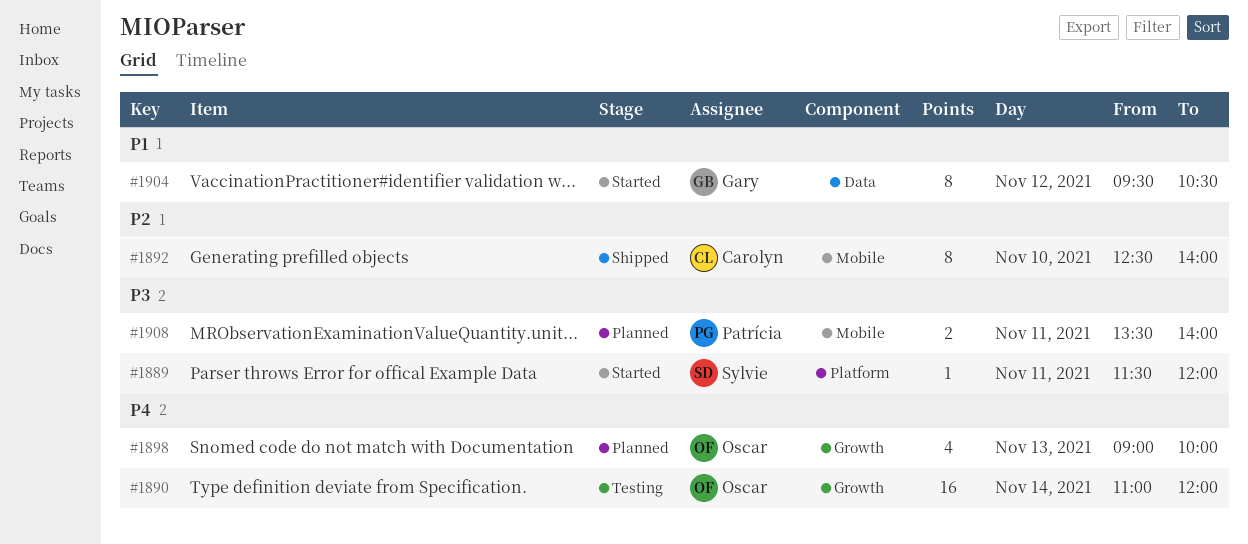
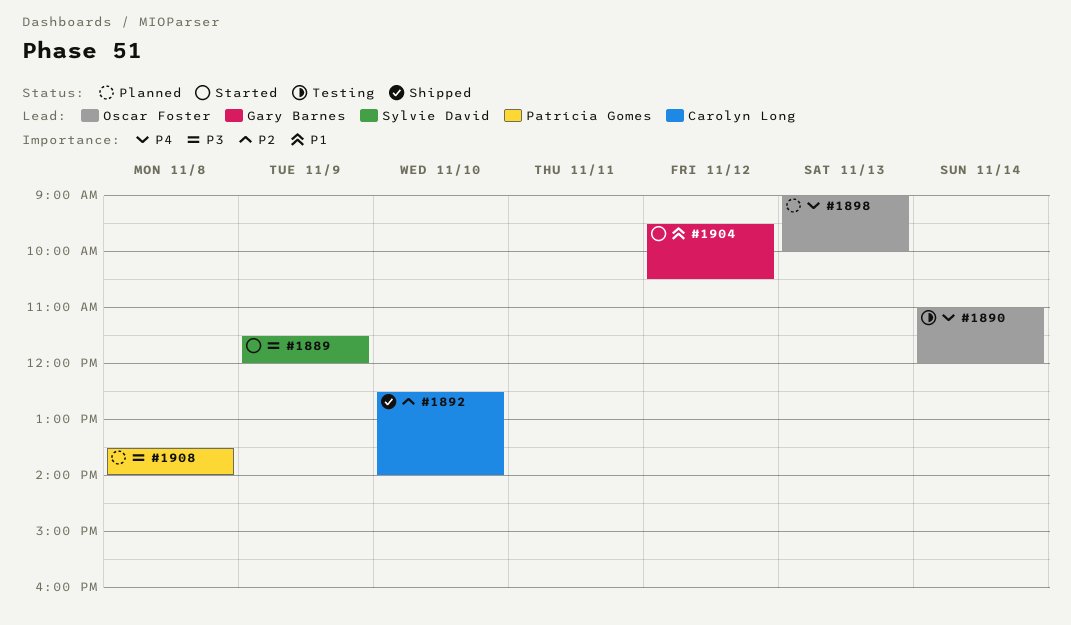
#1889, day: Nov 11 -> Nov 9
#1908, day: Nov 11 -> Nov 8

